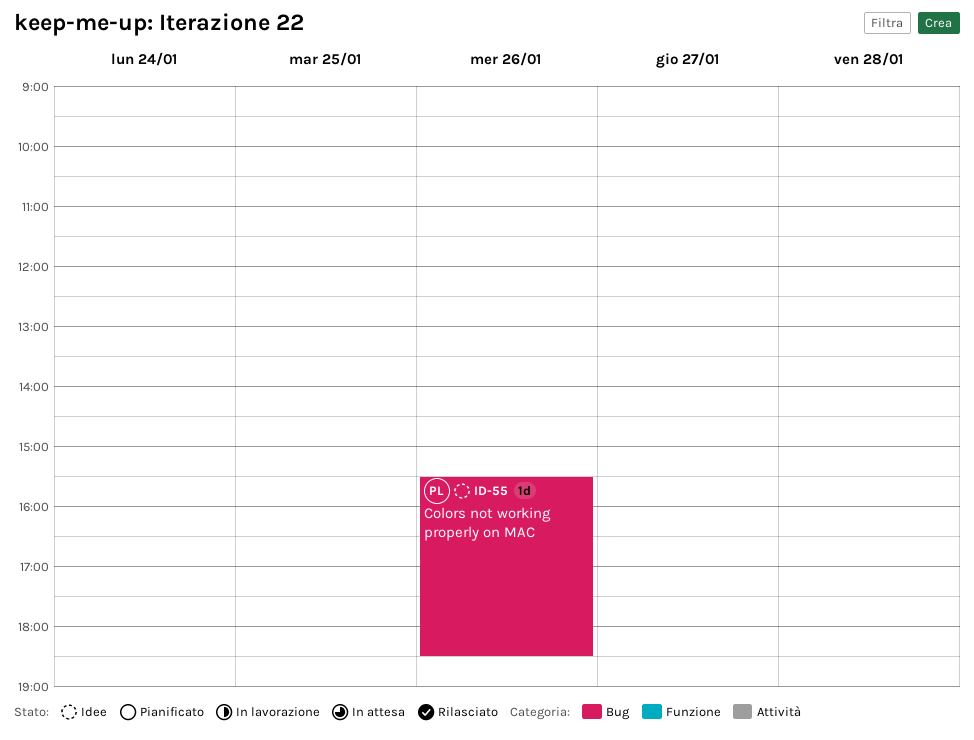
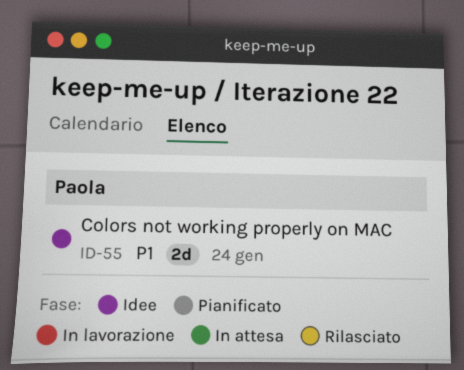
ID-55, estimate: 1d -> 2d
ID-55, day: Jan 26 -> Jan 24

